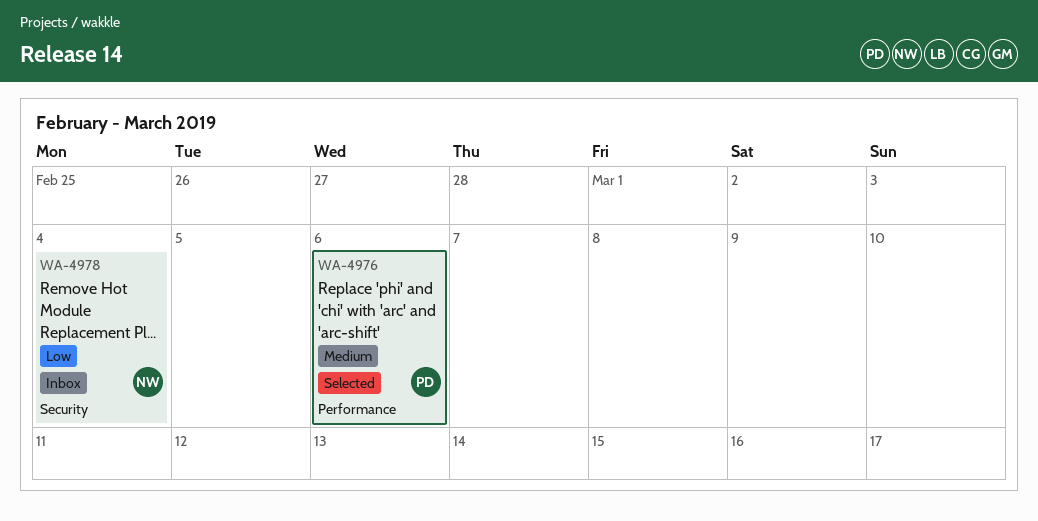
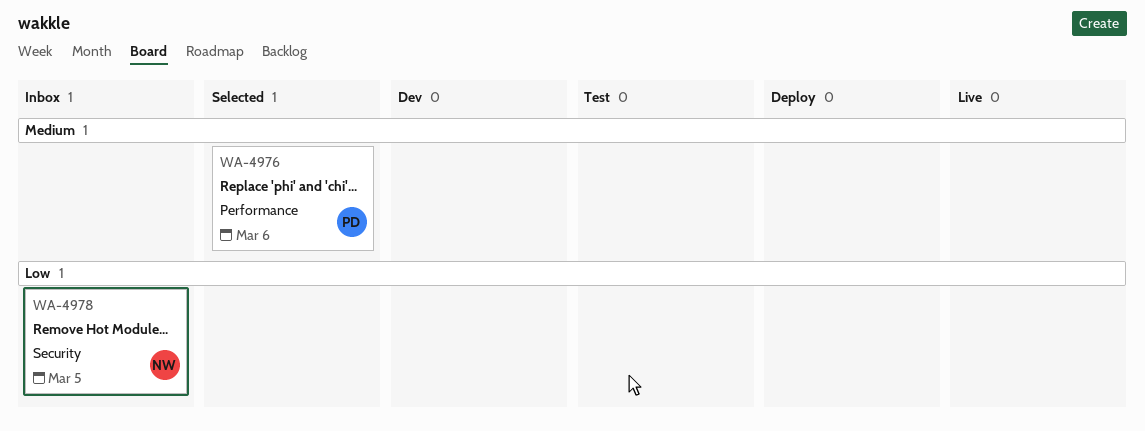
WA-4978, due: Mar 4 -> Mar 5

